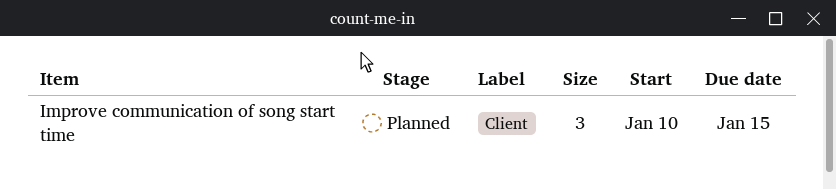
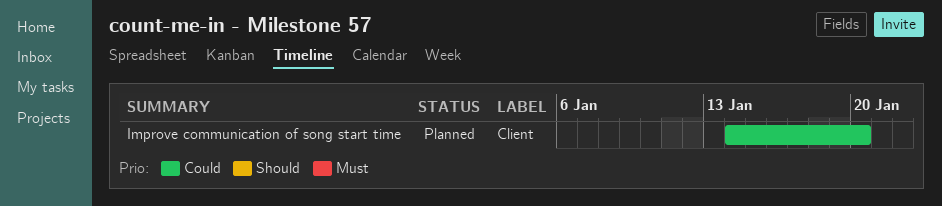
Improve communication of song start time, start: Jan 10 -> Jan 14
Improve communication of song start time, due: Jan 15 -> Jan 20

